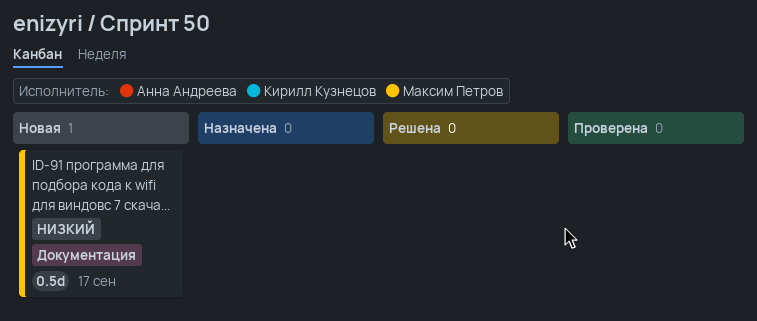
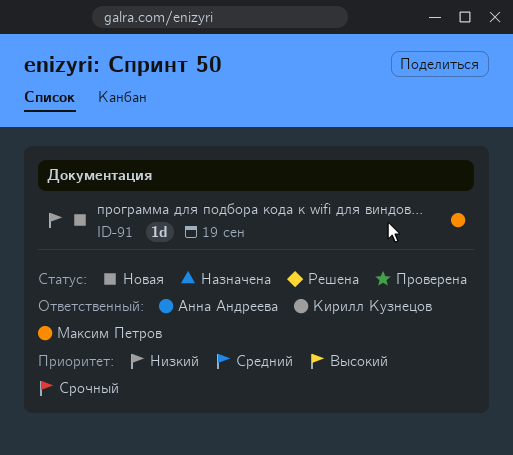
ID-91, estimate: 0.5d -> 1d
ID-91, due: Sep 17 -> Sep 19

